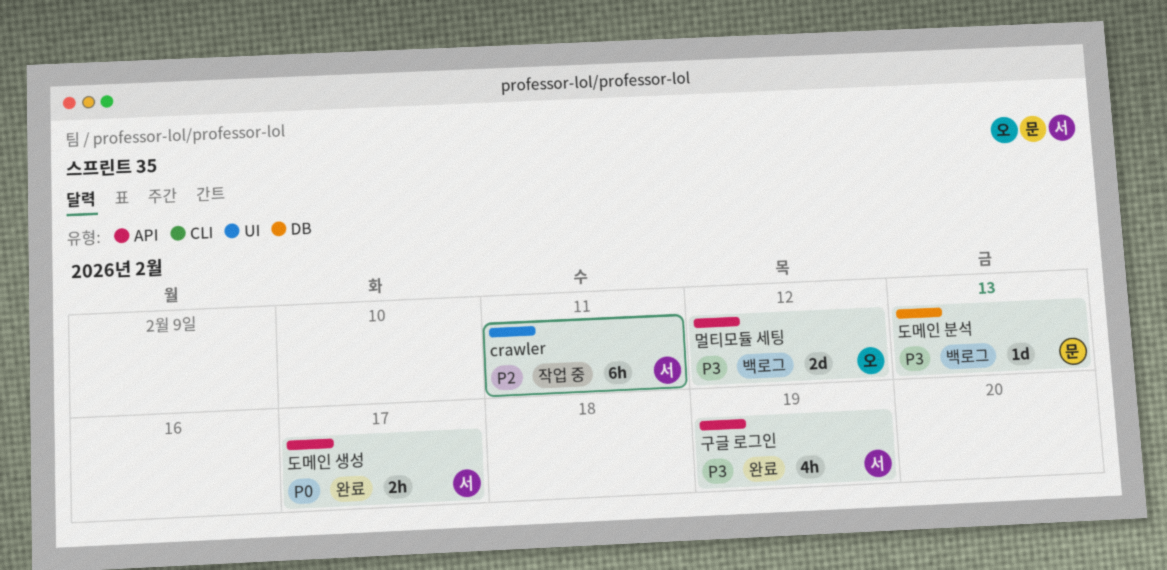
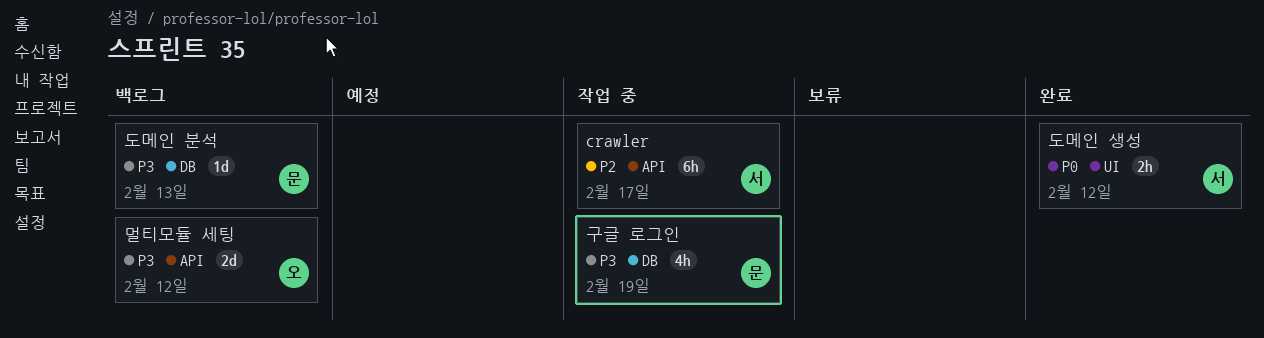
crawler, label: UI -> API
crawler, due: Feb 11 -> Feb 17
구글 로그인, status: 완료 -> 작업 중
구글 로그인, owner: 서 -> 문
구글 로그인, label: API -> DB
도메인 생성, label: API -> UI
도메인 생성, due: Feb 17 -> Feb 12

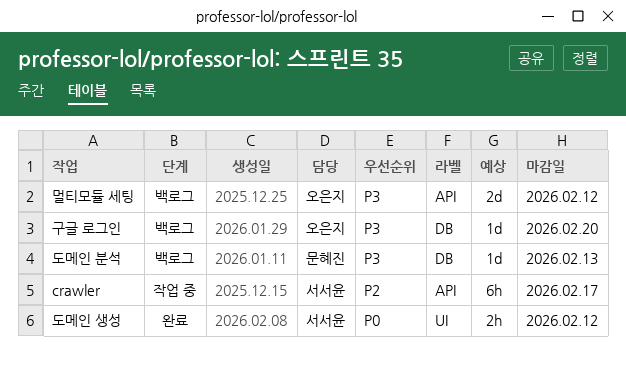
구글 로그인, status: 작업 중 -> 백로그
구글 로그인, owner: 문혜진 -> 오은지
구글 로그인, estimate: 4h -> 1d
구글 로그인, due: Feb 19 -> Feb 20

